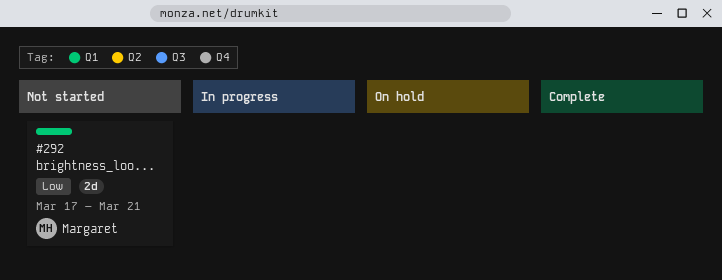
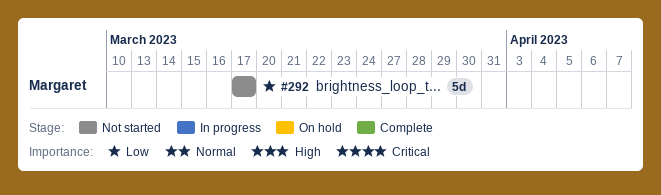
#292, estimate: 2d -> 5d
#292, due: Mar 21 -> Mar 17

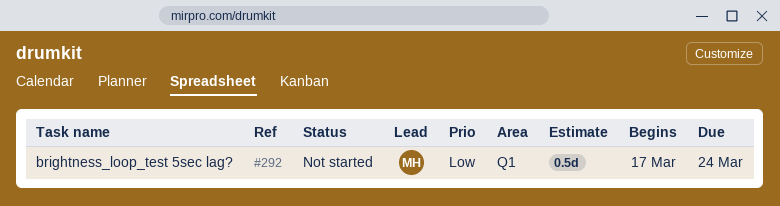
#292, estimate: 5d -> 0.5d
#292, due: Mar 17 -> Mar 24

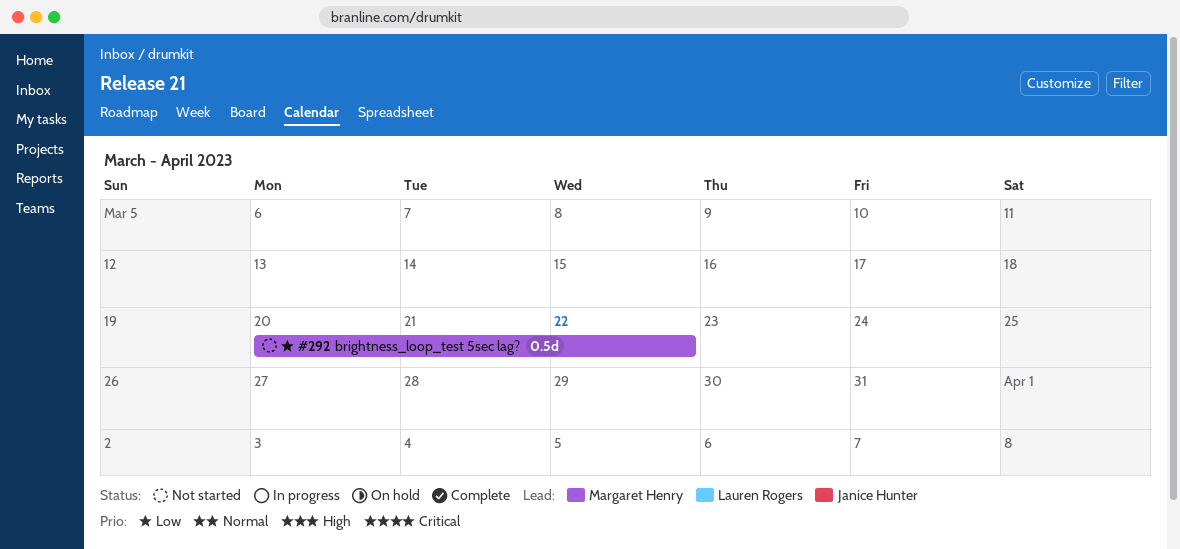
#292, start: Mar 17 -> Mar 20
#292, due: Mar 24 -> Mar 22

